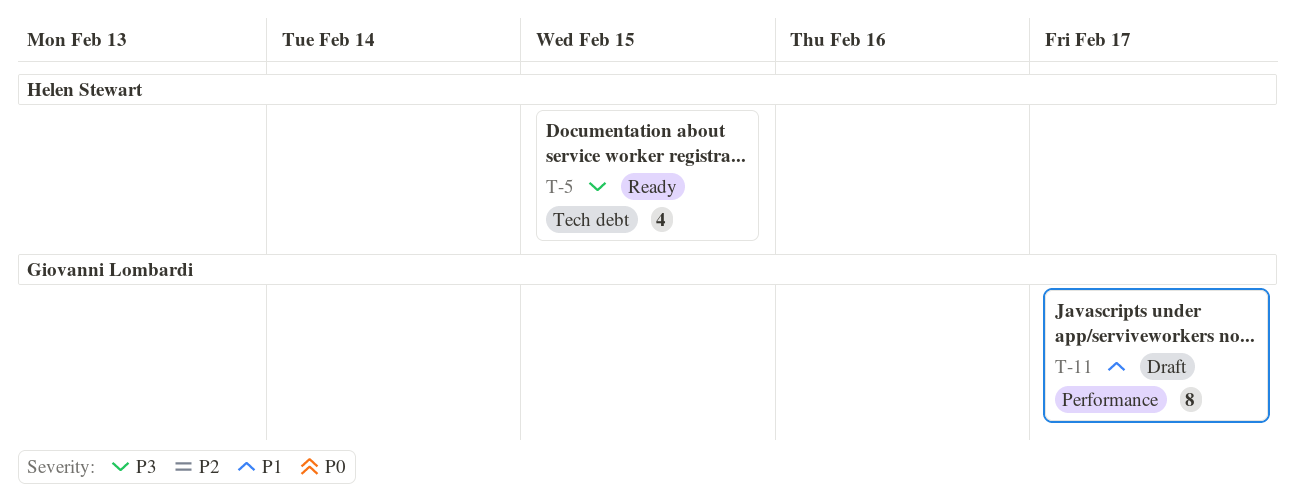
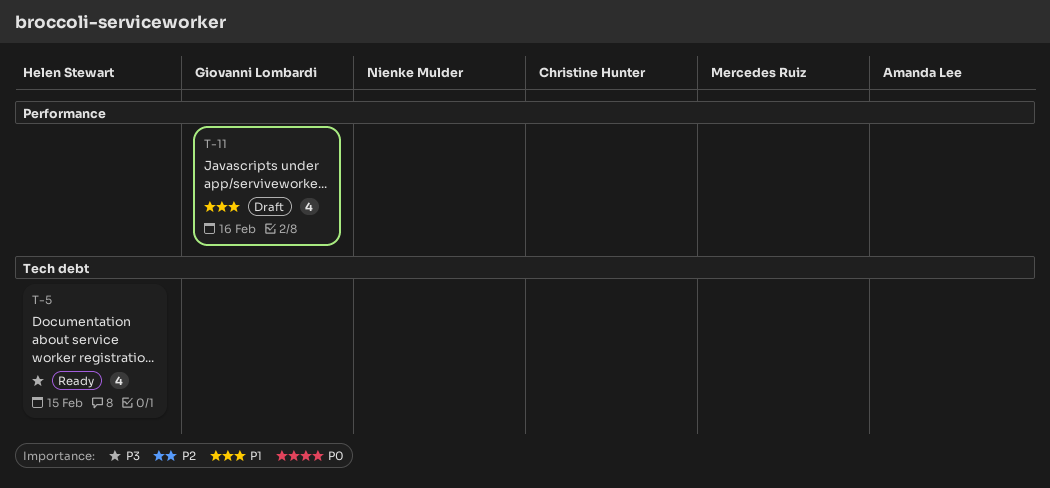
T-11, estimate: 8 -> 4
T-11, due: Feb 17 -> Feb 16

